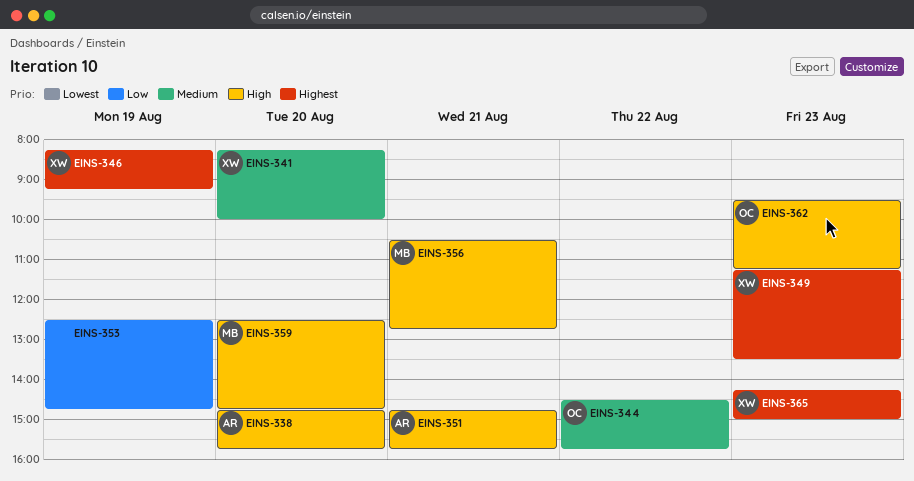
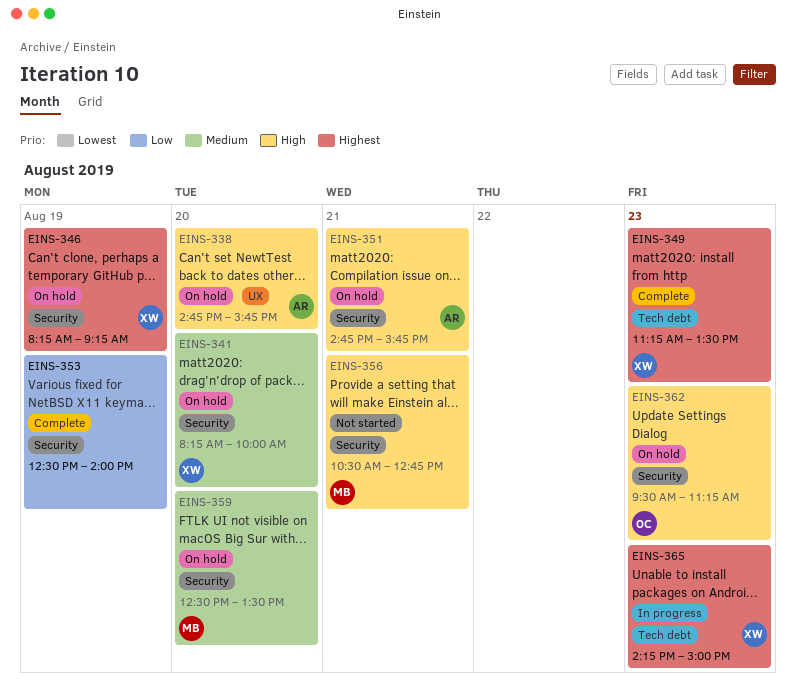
EINS-344: present -> none
EINS-353, ends: 14:45 -> 14:00
EINS-359, priority: High -> Medium
EINS-359, ends: 14:45 -> 13:30

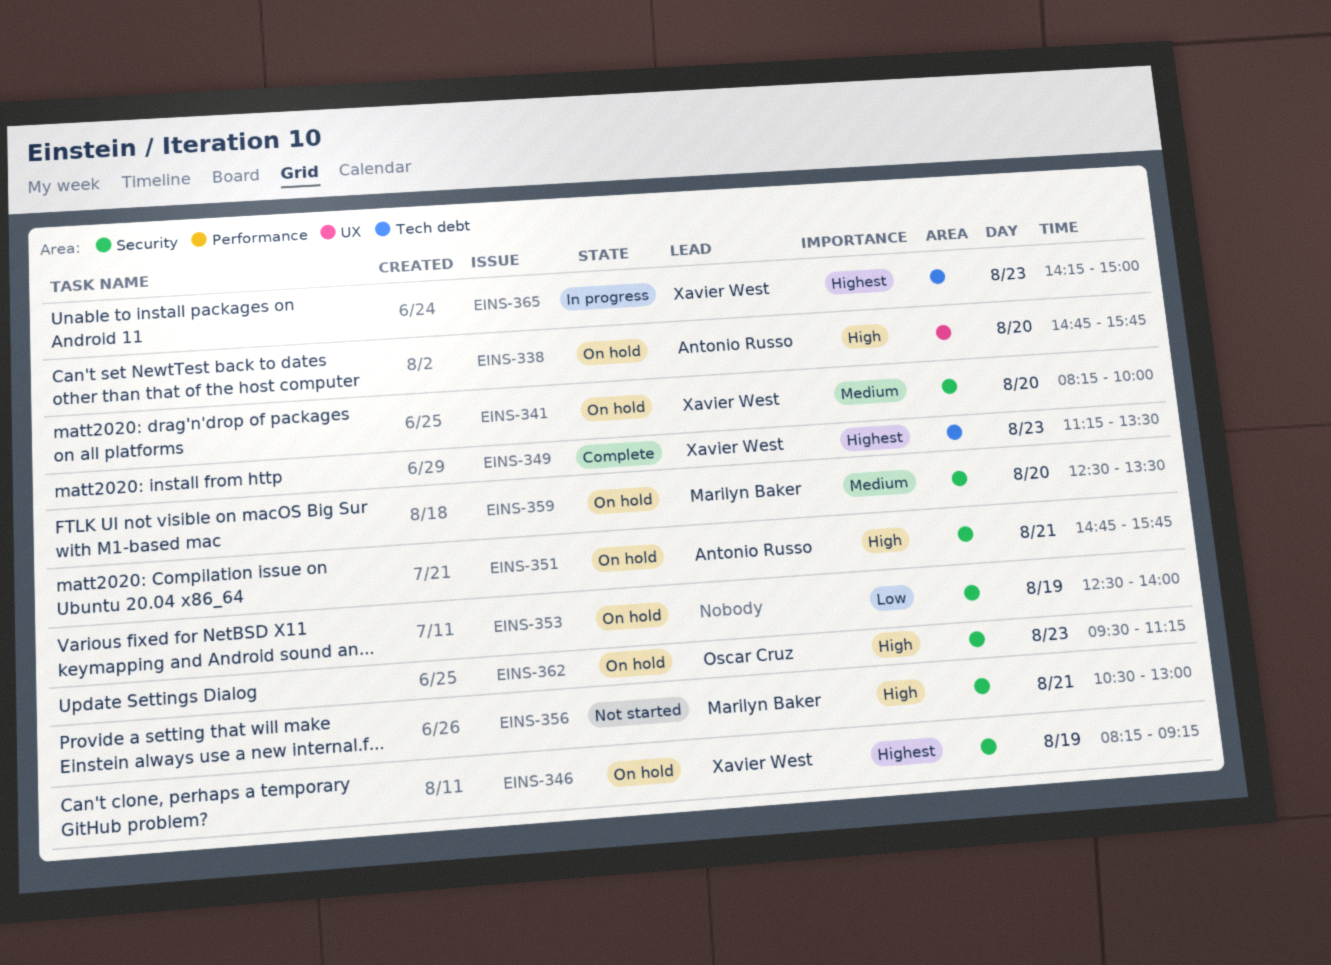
EINS-353, status: Complete -> On hold
EINS-356, ends: 12:45 -> 13:00

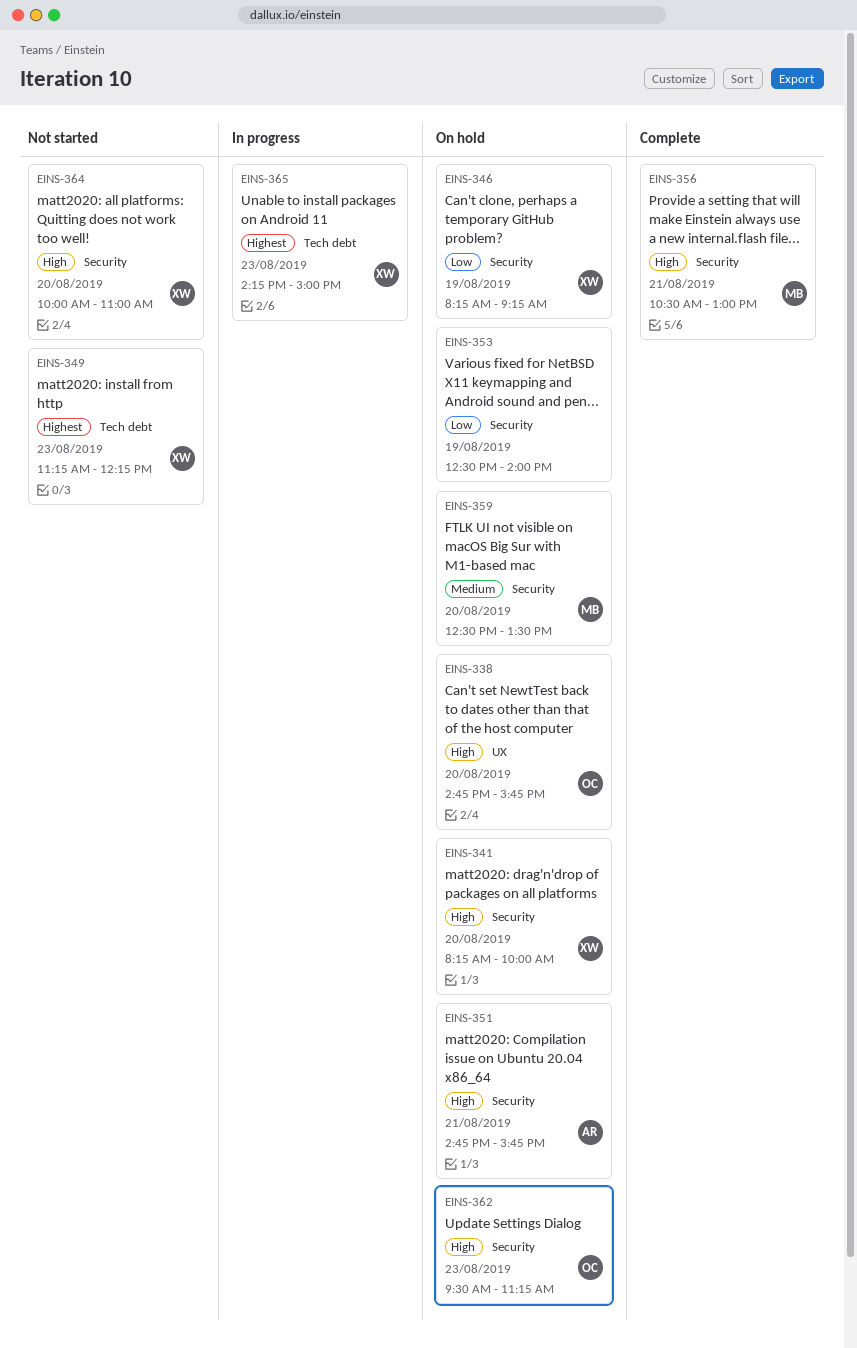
EINS-338, owner: Antonio Russo -> Oscar Cruz
EINS-341, priority: Medium -> High
EINS-346, priority: Highest -> Low
EINS-349, status: Complete -> Not started
EINS-349, ends: 13:30 -> 12:15
EINS-356, status: Not started -> Complete
EINS-364: none -> present

